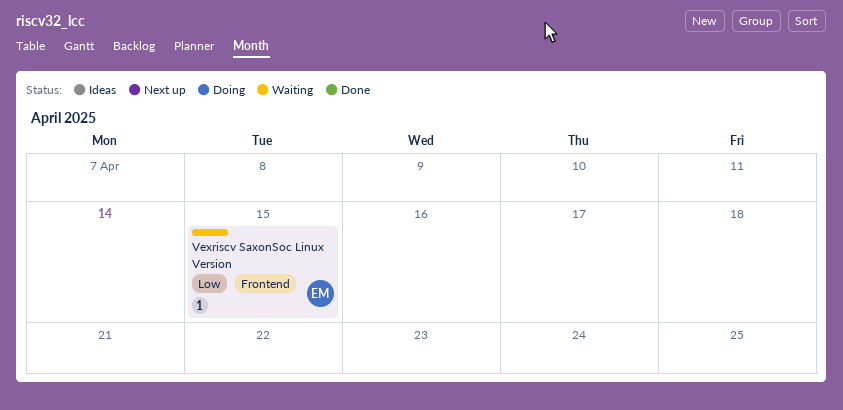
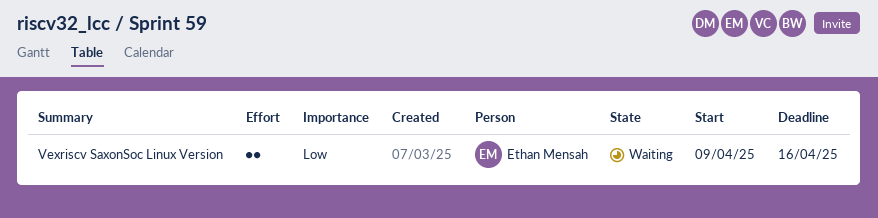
Vexriscv SaxonSoc Linux Version, estimate: 1 -> 2
Vexriscv SaxonSoc Linux Version, due: Apr 15 -> Apr 16

